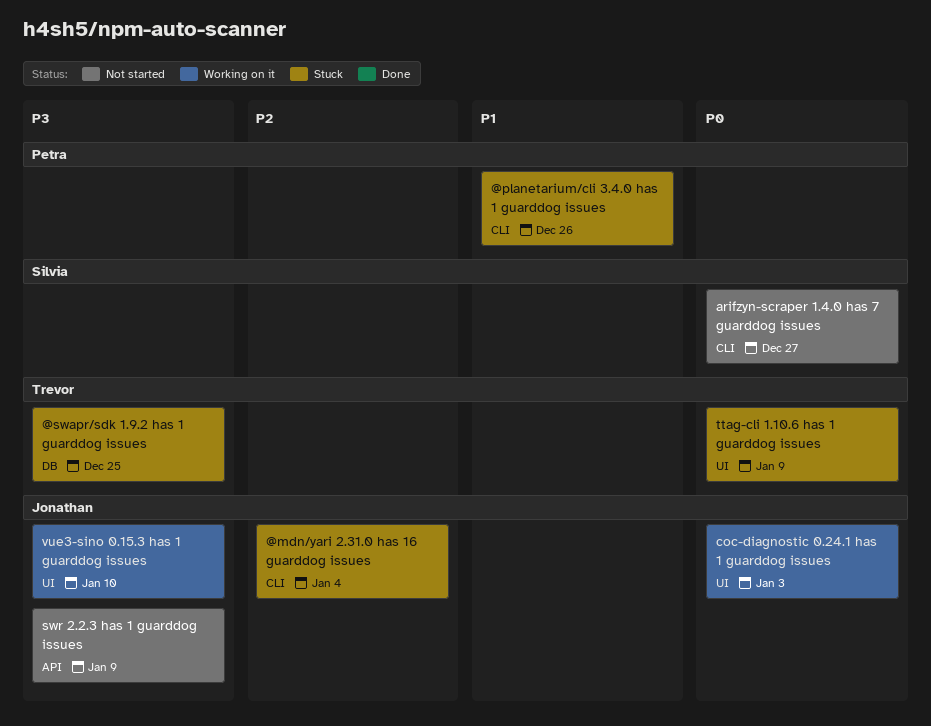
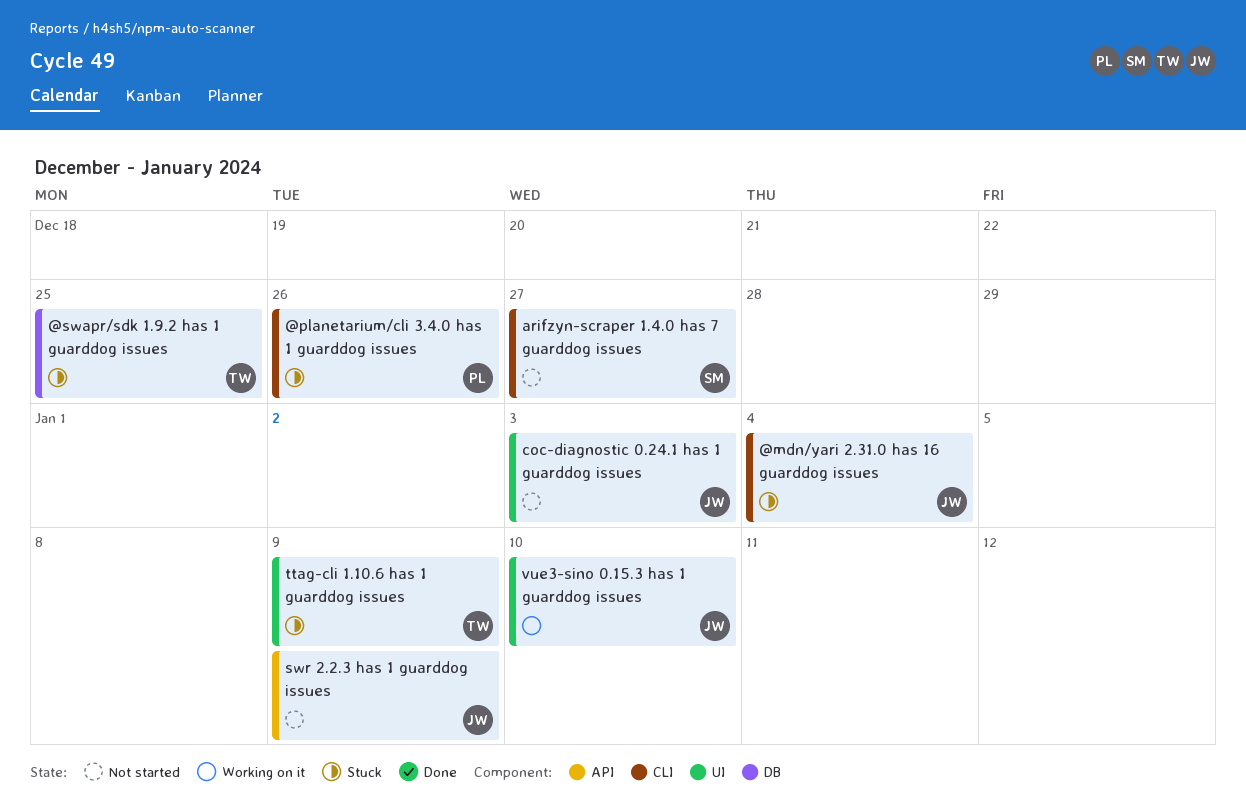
coc-diagnostic 0.24.1 has 1 guarddog issues, status: Working on it -> Not started

